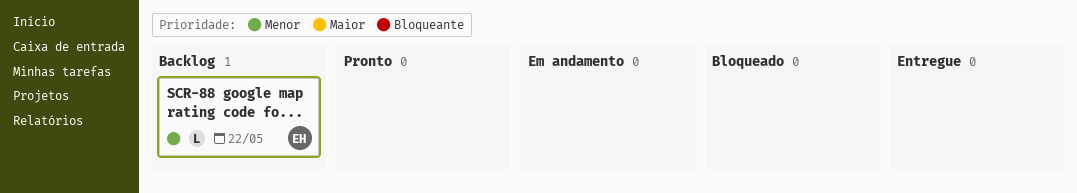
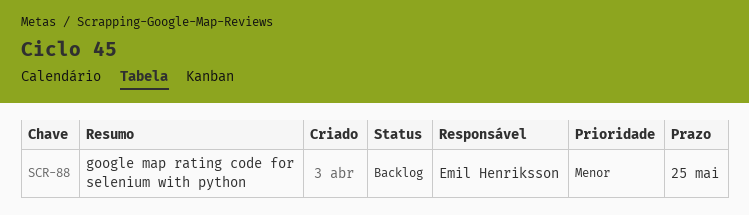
SCR-88, due: May 22 -> May 25

